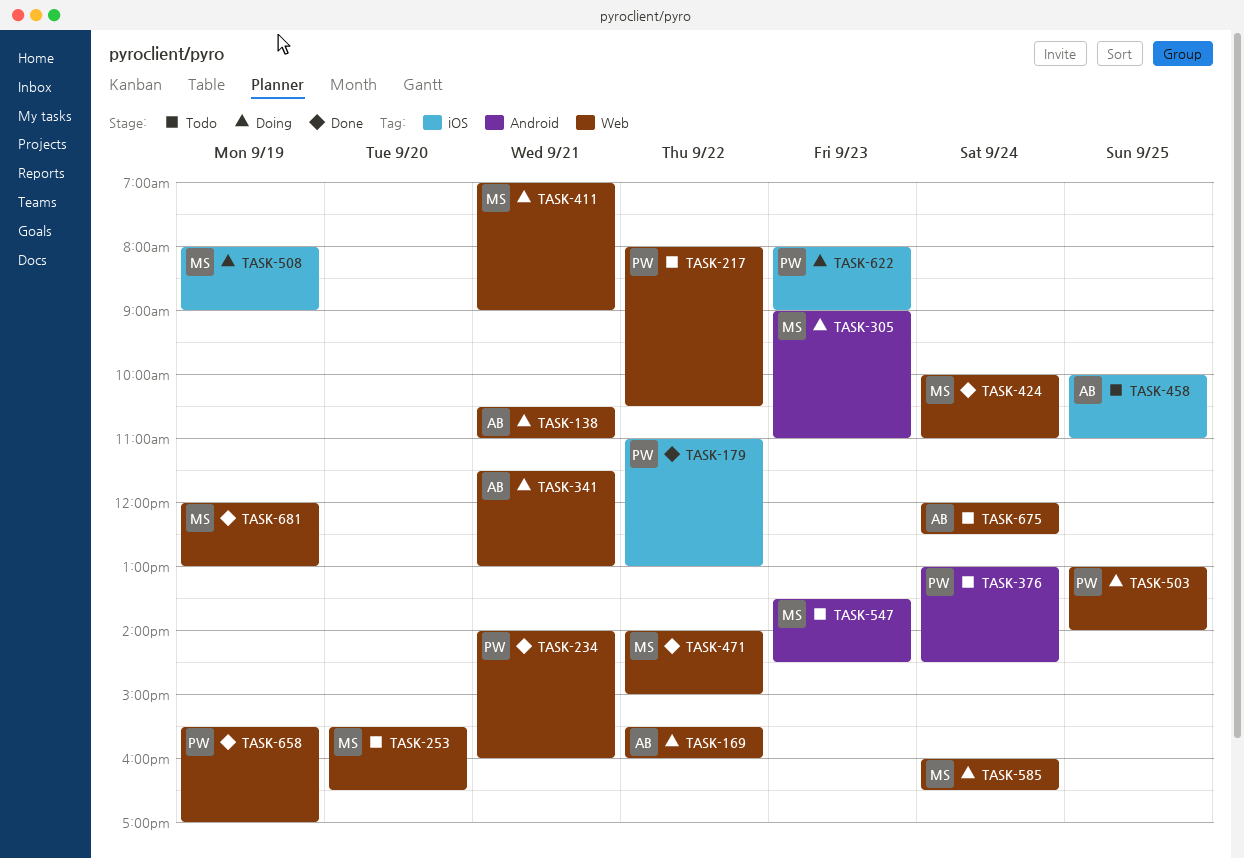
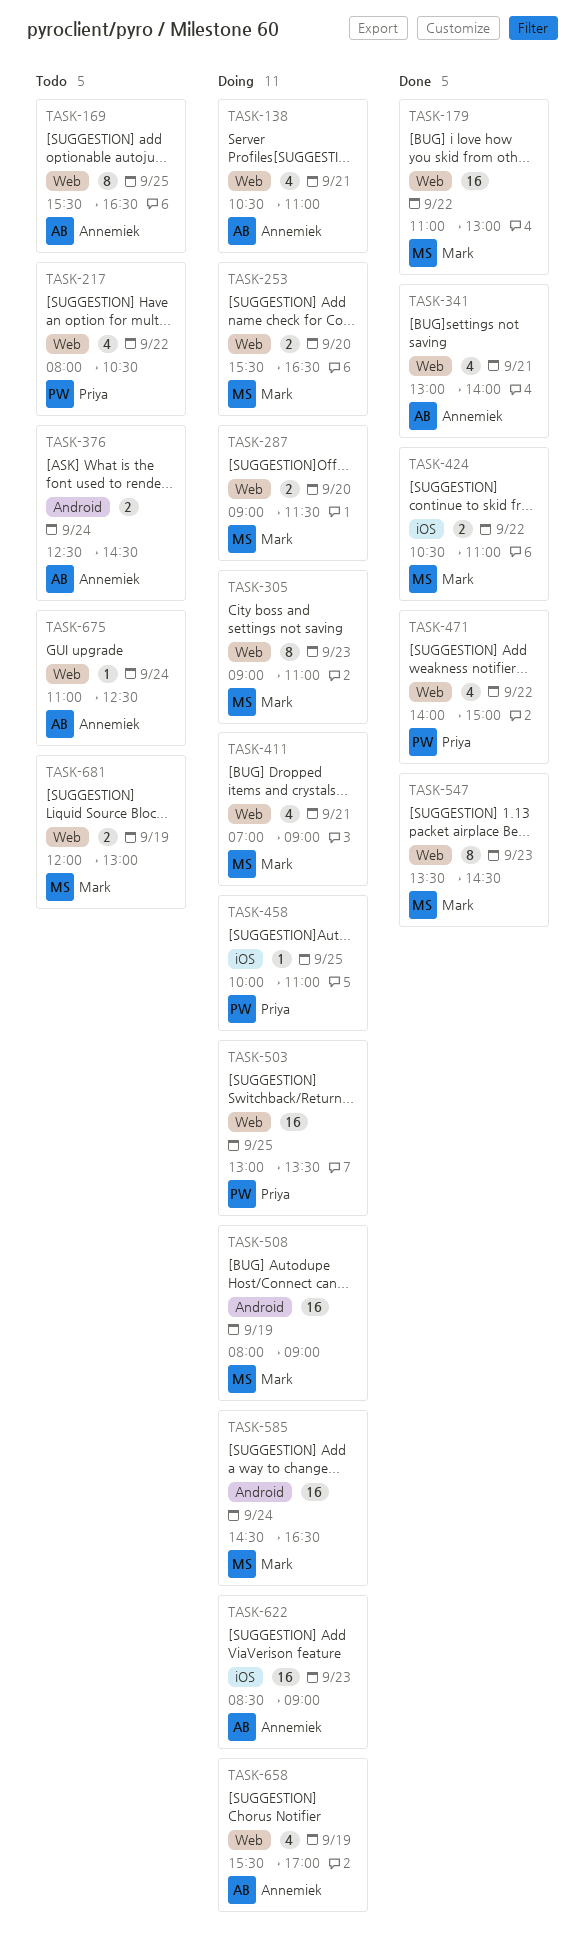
TASK-169, status: Doing -> Todo
TASK-169, day: Sep 22 -> Sep 25
TASK-169, ends: 16:00 -> 16:30
TASK-179, owner: Priya -> Mark
TASK-179, label: iOS -> Web
TASK-234: present -> none
TASK-253, status: Todo -> Doing
TASK-287: none -> present
TASK-305, label: Android -> Web
TASK-341, status: Doing -> Done
TASK-341, begins: 11:30 -> 13:00
TASK-341, ends: 13:00 -> 14:00
TASK-376, owner: Priya -> Annemiek
TASK-376, begins: 13:00 -> 12:30
TASK-424, label: Web -> iOS
TASK-424, day: Sep 24 -> Sep 22
TASK-424, begins: 10:00 -> 10:30
TASK-458, status: Todo -> Doing
TASK-458, owner: Annemiek -> Priya
TASK-471, owner: Mark -> Priya
TASK-503, ends: 14:00 -> 13:30
TASK-508, label: iOS -> Android
TASK-547, status: Todo -> Done
TASK-547, label: Android -> Web
TASK-585, label: Web -> Android
TASK-585, begins: 16:00 -> 14:30
TASK-622, owner: Priya -> Annemiek
TASK-622, begins: 08:00 -> 08:30
TASK-658, status: Done -> Doing
TASK-658, owner: Priya -> Annemiek
TASK-675, begins: 12:00 -> 11:00
TASK-681, status: Done -> Todo

